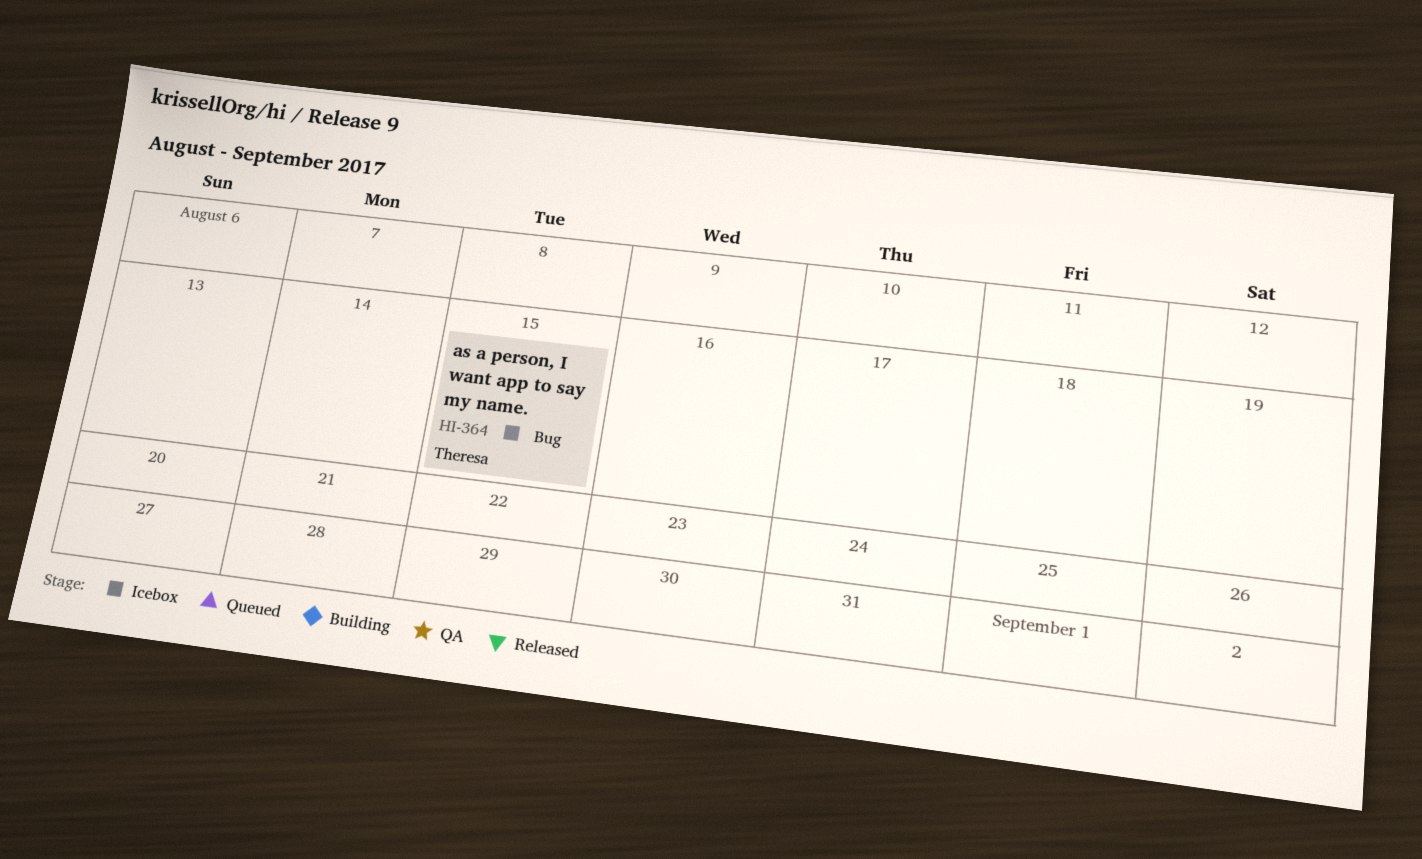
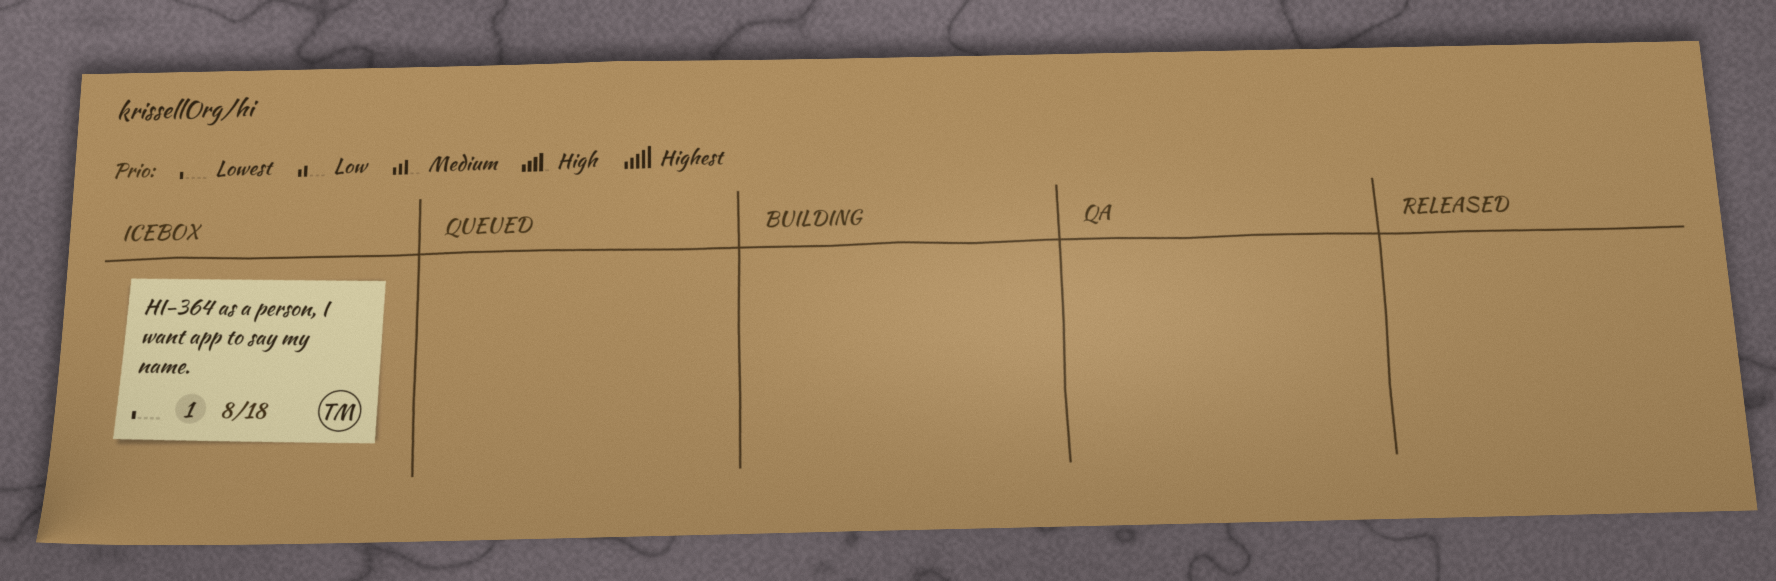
HI-364, due: Aug 15 -> Aug 18

